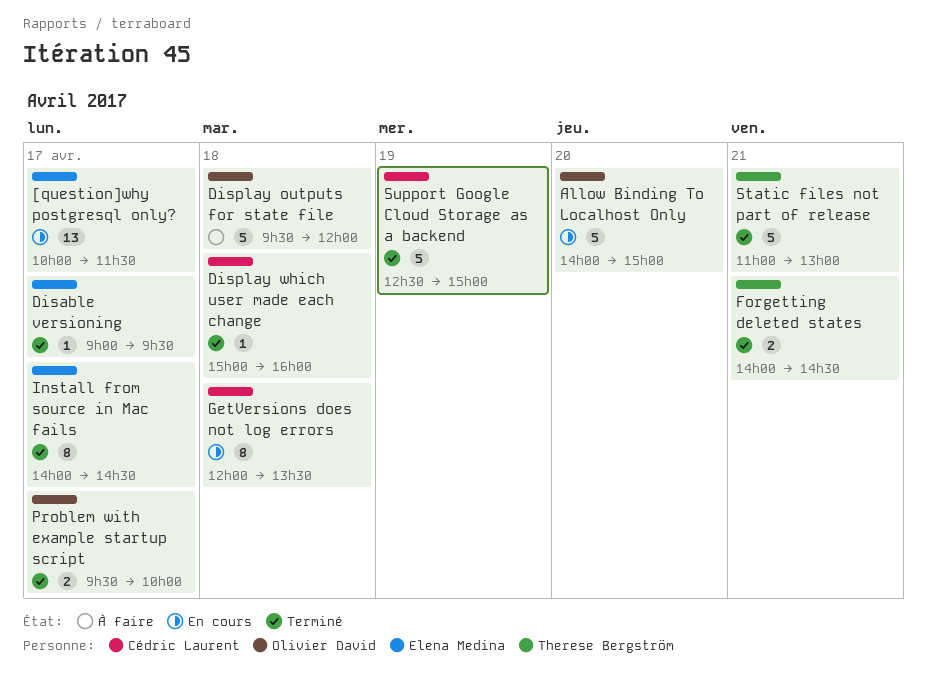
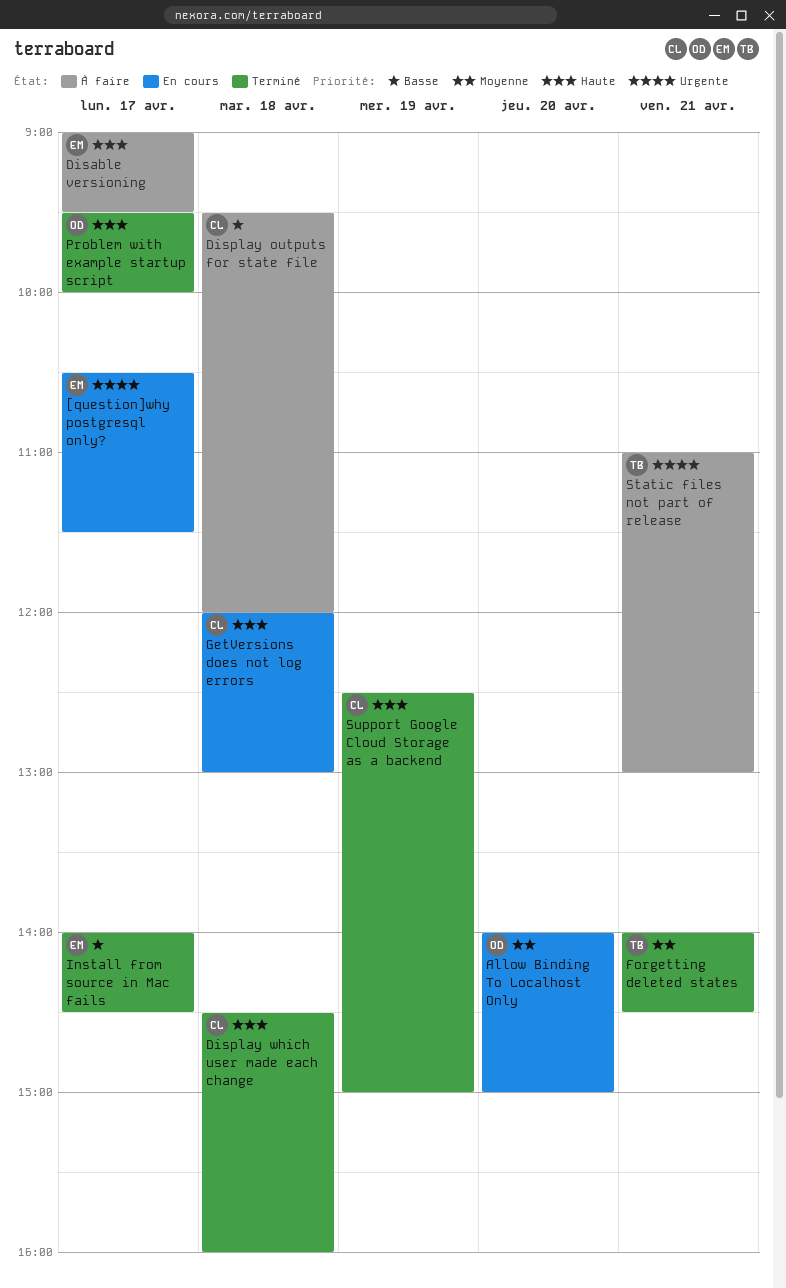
[question]why postgresql only?, begins: 10:00 -> 10:30
Disable versioning, status: Terminé -> À faire
Display outputs for state file, owner: Olivier David -> Cédric Laurent
Display which user made each change, begins: 15:00 -> 14:30
GetVersions does not log errors, ends: 13:30 -> 13:00
Static files not part of release, status: Terminé -> À faire

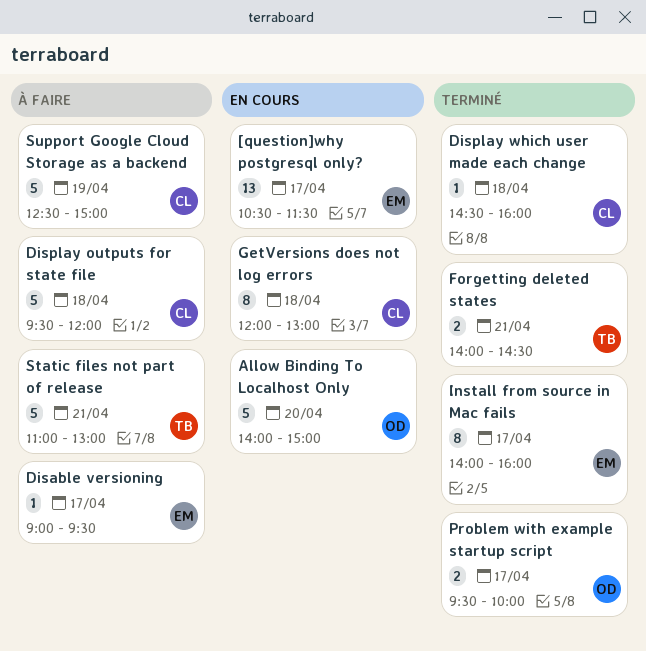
Install from source in Mac fails, ends: 14:30 -> 16:00
Support Google Cloud Storage as a backend, status: Terminé -> À faire

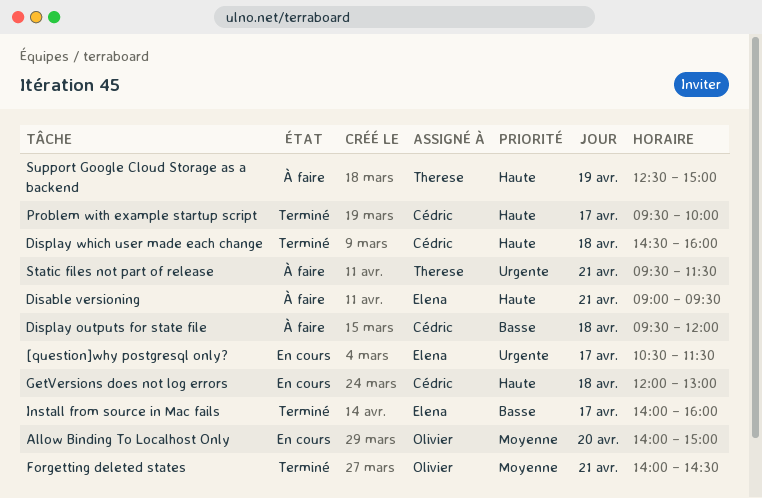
Disable versioning, day: Apr 17 -> Apr 21
Forgetting deleted states, owner: Therese -> Olivier
Problem with example startup script, owner: Olivier -> Cédric
Static files not part of release, begins: 11:00 -> 09:30
Static files not part of release, ends: 13:00 -> 11:30
Support Google Cloud Storage as a backend, owner: Cédric -> Therese

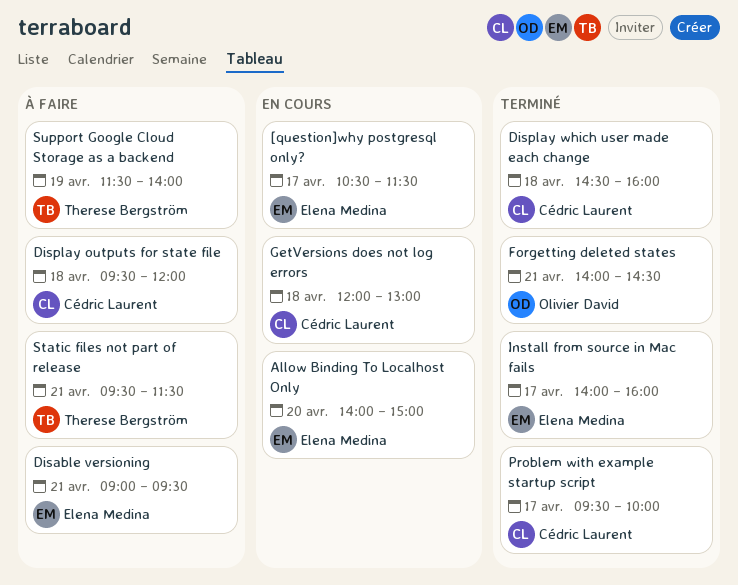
Allow Binding To Localhost Only, owner: Olivier David -> Elena Medina
Support Google Cloud Storage as a backend, begins: 12:30 -> 11:30
Support Google Cloud Storage as a backend, ends: 15:00 -> 14:00

